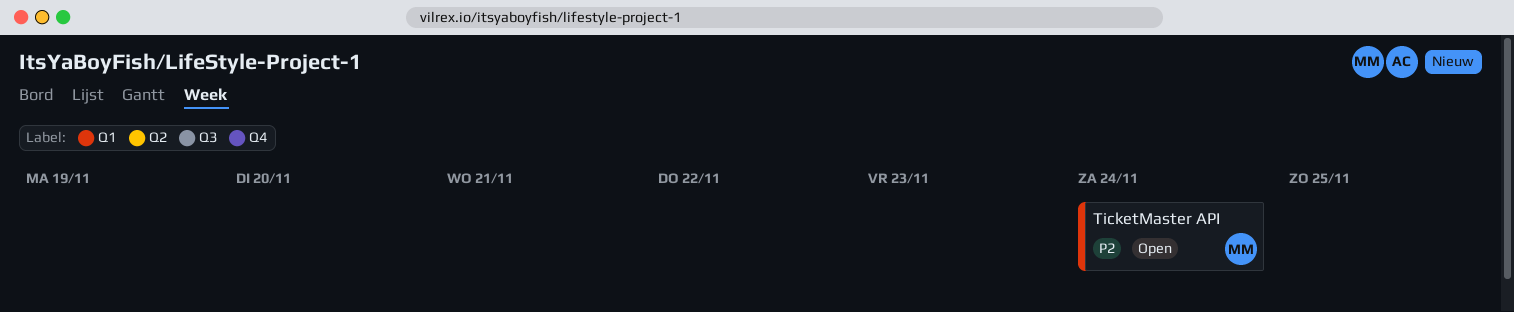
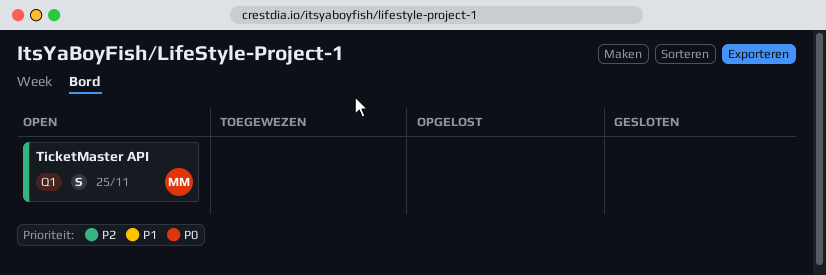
TicketMaster API, due: Nov 24 -> Nov 25

